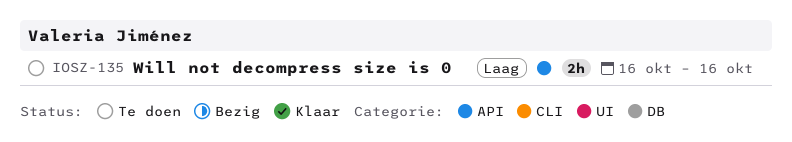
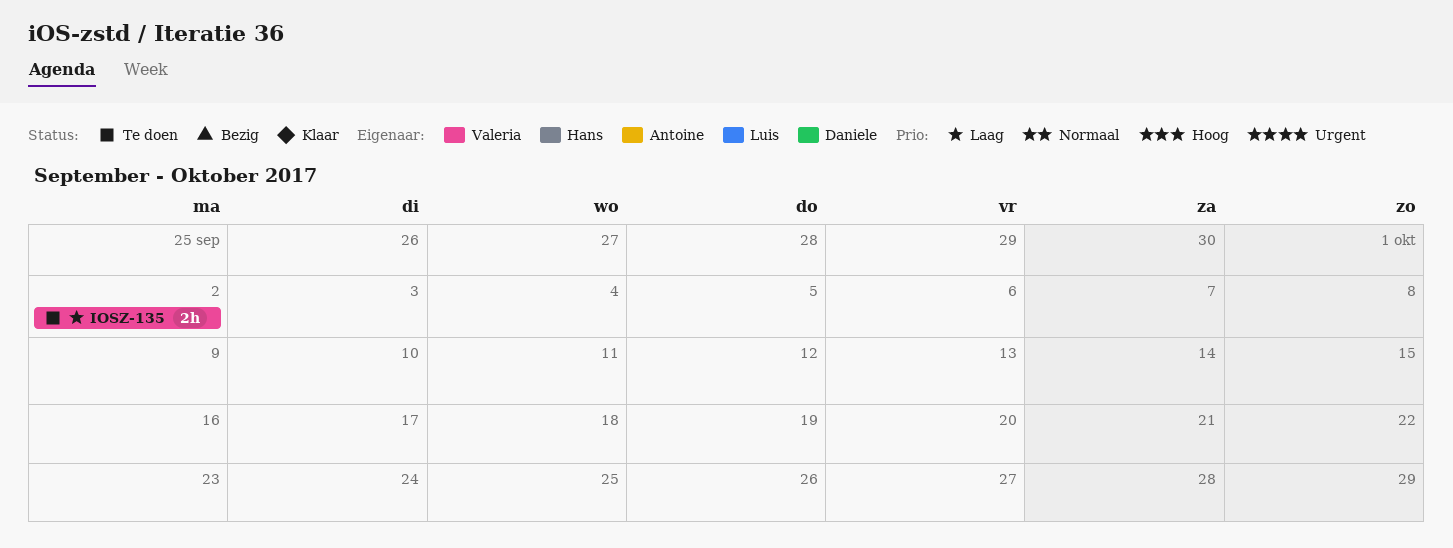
IOSZ-135, start: Oct 16 -> Oct 2
IOSZ-135, due: Oct 16 -> Oct 2

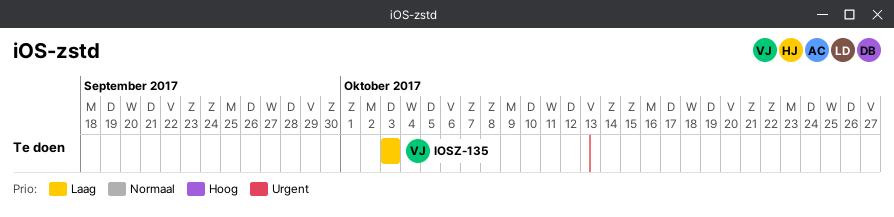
IOSZ-135, start: Oct 2 -> Oct 3
IOSZ-135, due: Oct 2 -> Oct 3

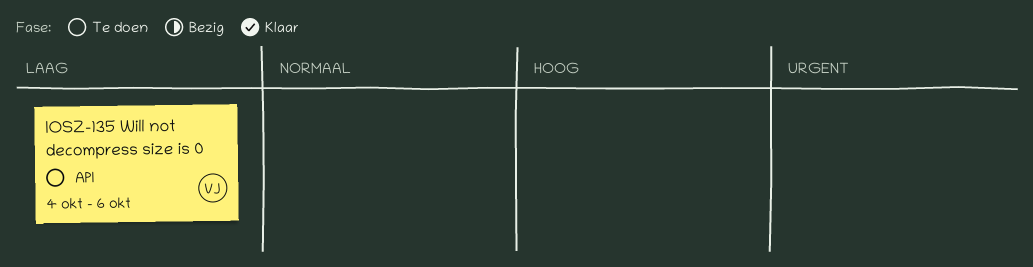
IOSZ-135, start: Oct 3 -> Oct 4
IOSZ-135, due: Oct 3 -> Oct 6

